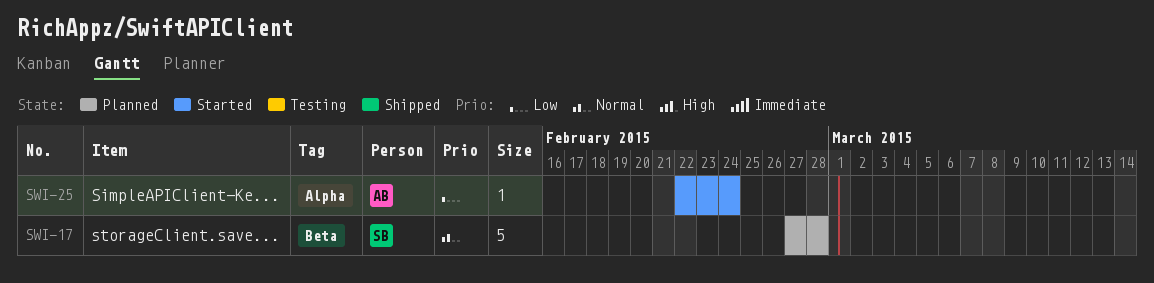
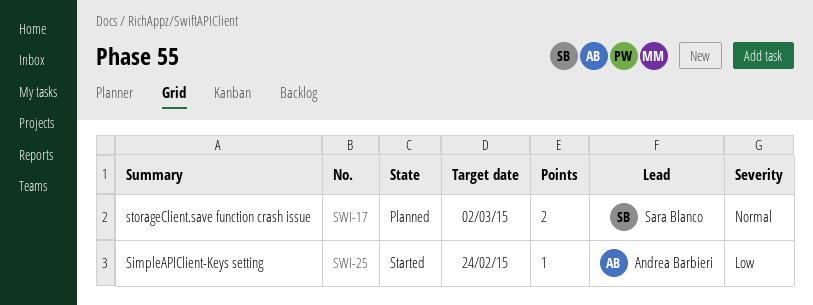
SWI-17, estimate: 5 -> 2
SWI-17, due: Feb 28 -> Mar 2

